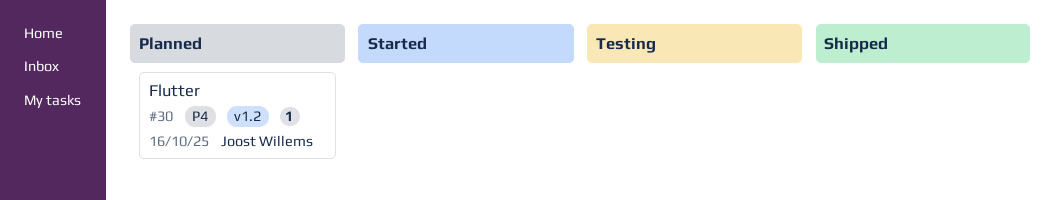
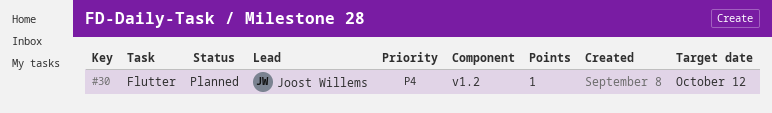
#30, due: Oct 16 -> Oct 12

